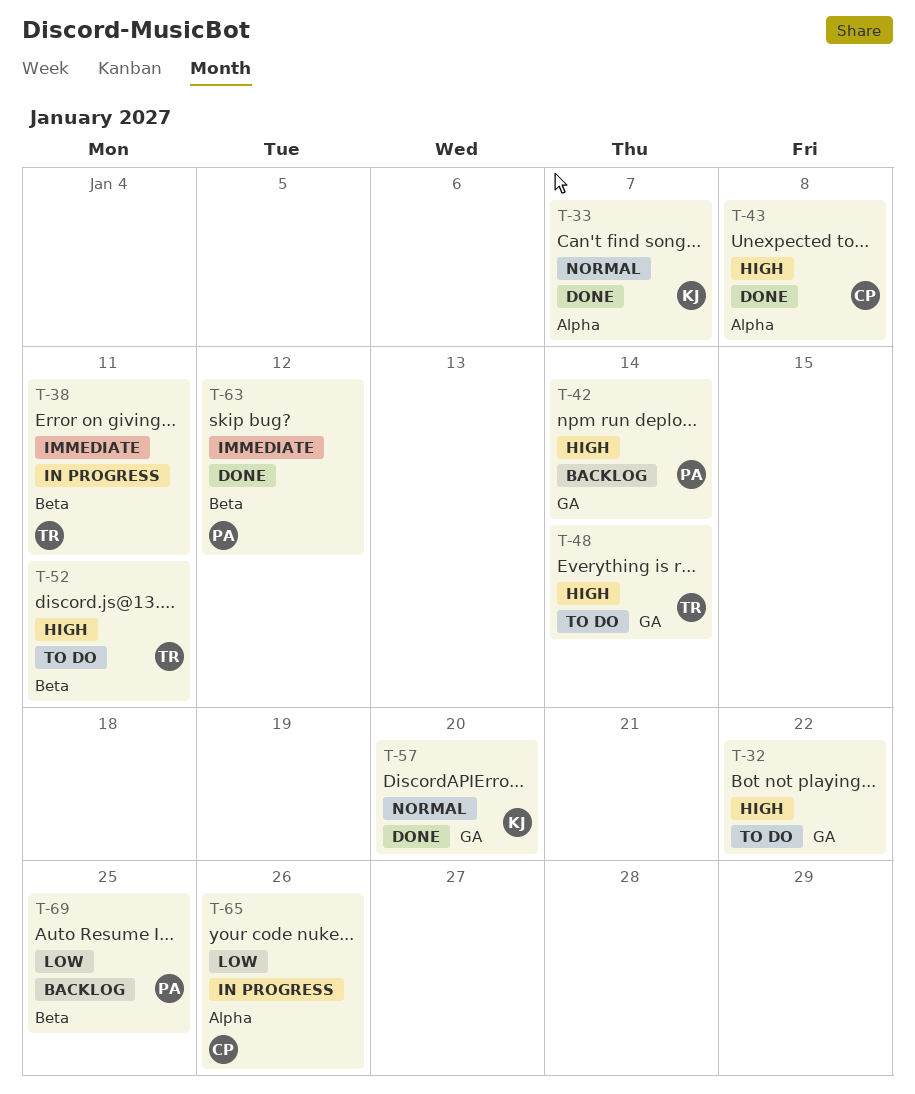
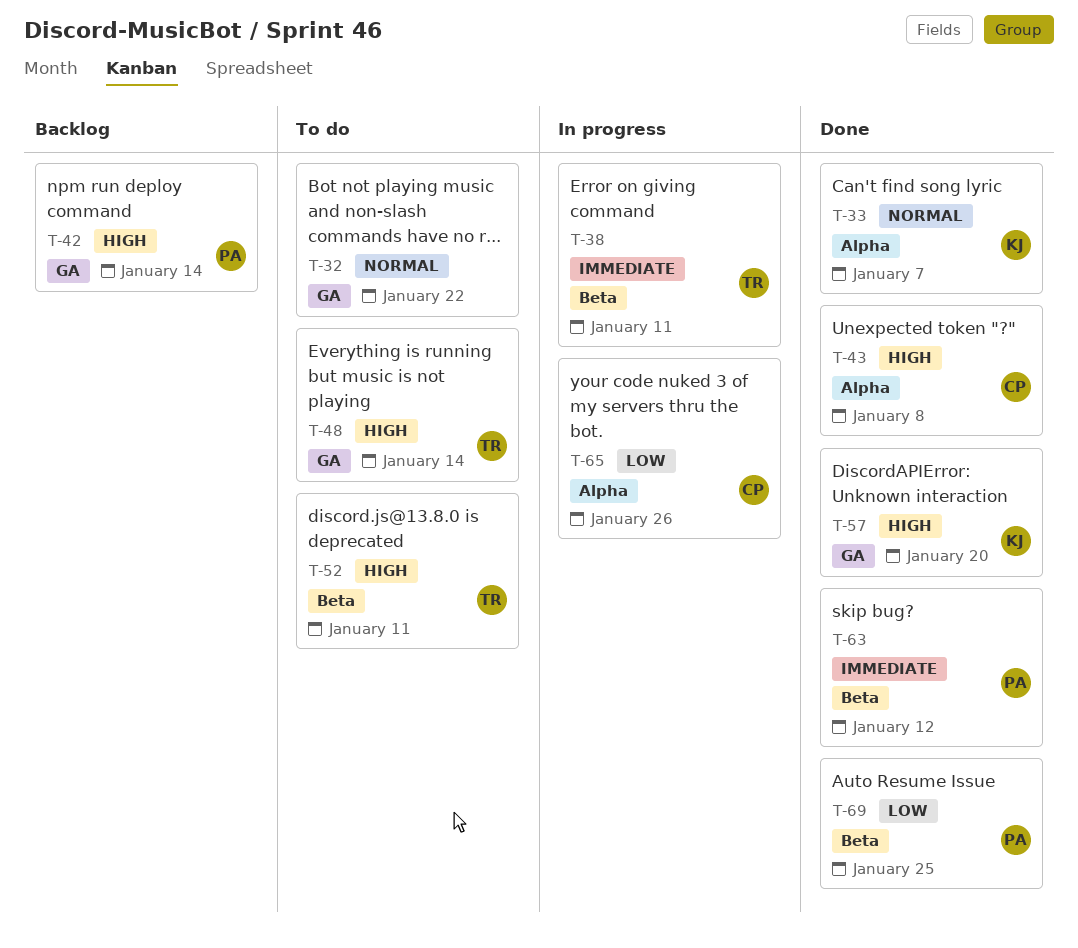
T-32, priority: High -> Normal
T-57, priority: Normal -> High
T-69, status: Backlog -> Done

